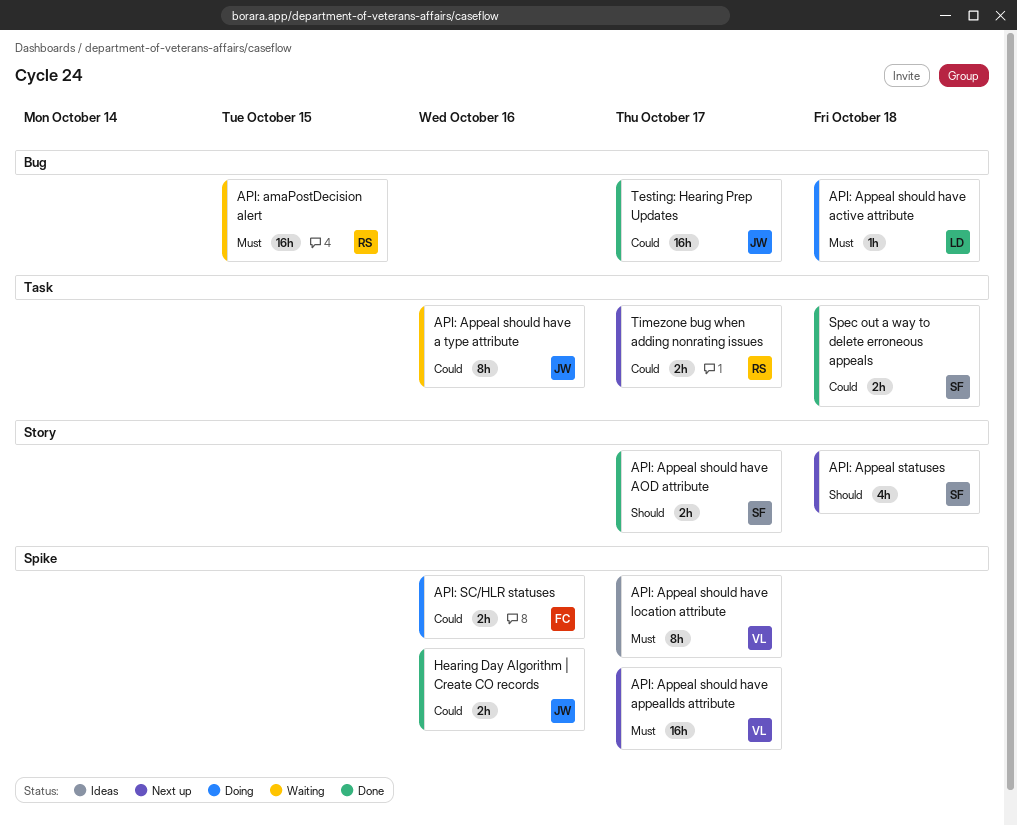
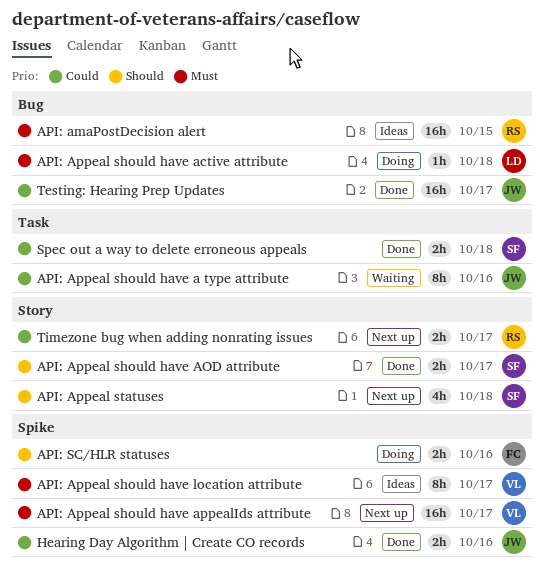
API: amaPostDecision alert, status: Waiting -> Ideas
API: SC/HLR statuses, priority: Could -> Should
Timezone bug when adding nonrating issues, label: Task -> Story

